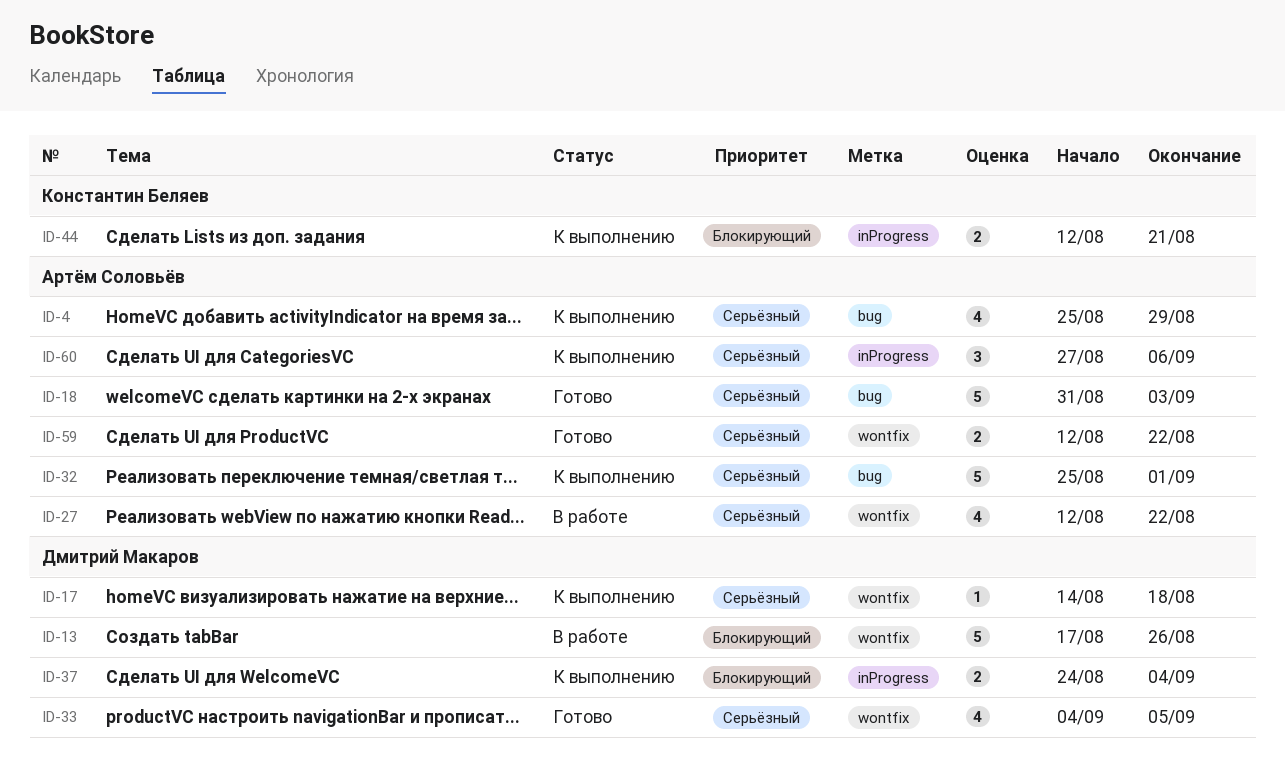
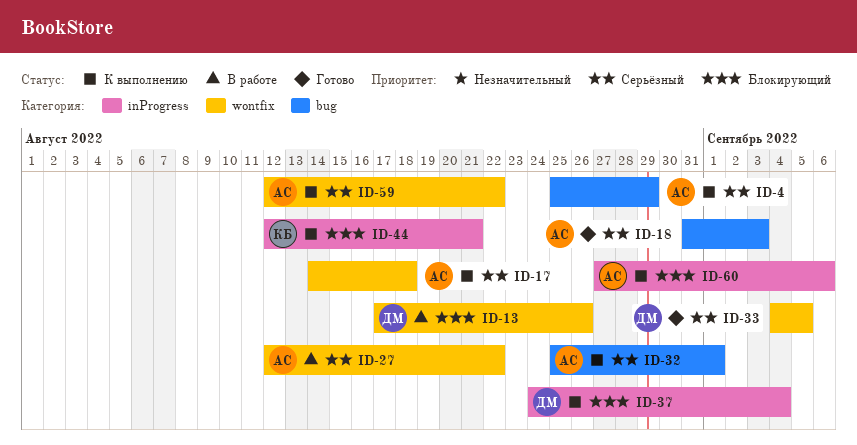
ID-17, owner: Дмитрий Макаров -> Артём Соловьёв
ID-59, status: Готово -> К выполнению
ID-60, priority: Серьёзный -> Блокирующий

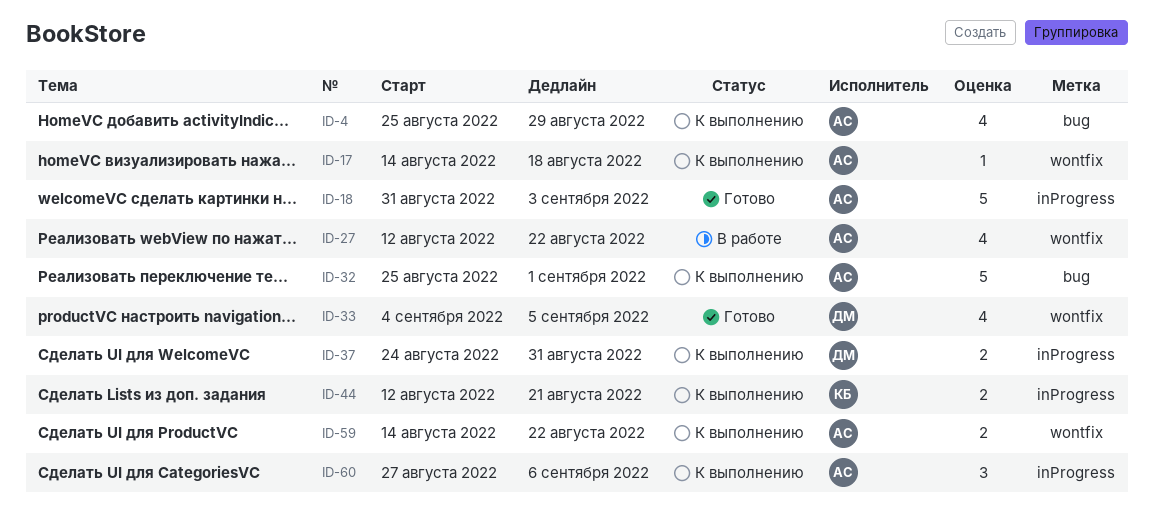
ID-13: present -> none
ID-18, label: bug -> inProgress
ID-37, due: Sep 4 -> Aug 31
ID-59, start: Aug 12 -> Aug 14

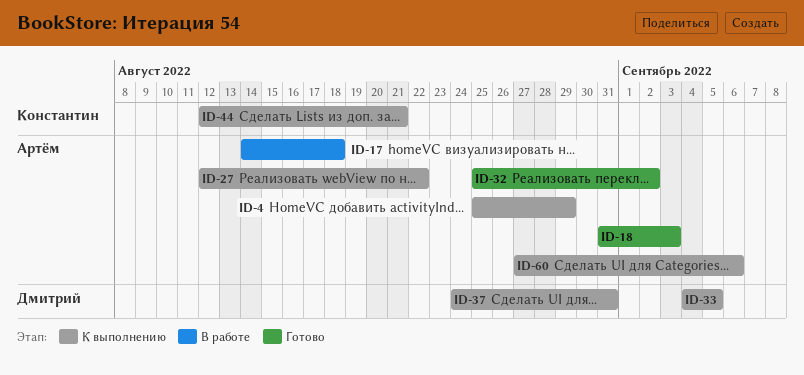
ID-17, status: К выполнению -> В работе
ID-27, status: В работе -> К выполнению
ID-32, status: К выполнению -> Готово
ID-32, due: Sep 1 -> Sep 2
ID-33, status: Готово -> К выполнению
ID-59: present -> none

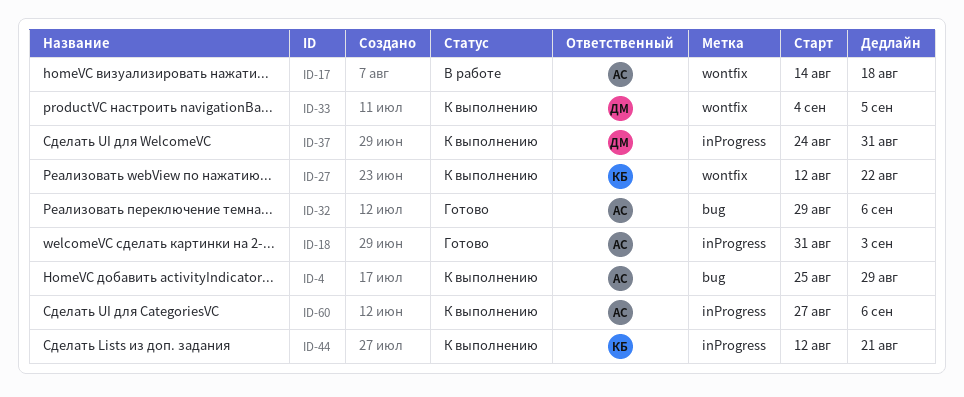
ID-27, owner: Артём -> Константин
ID-32, start: Aug 25 -> Aug 29
ID-32, due: Sep 2 -> Sep 6

